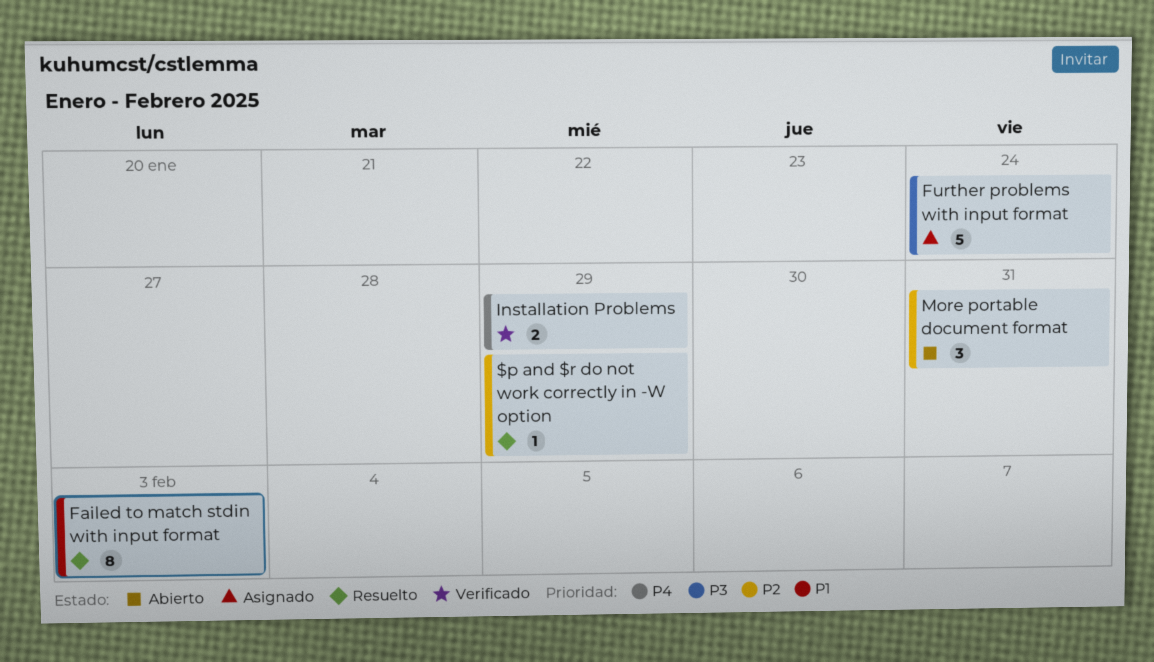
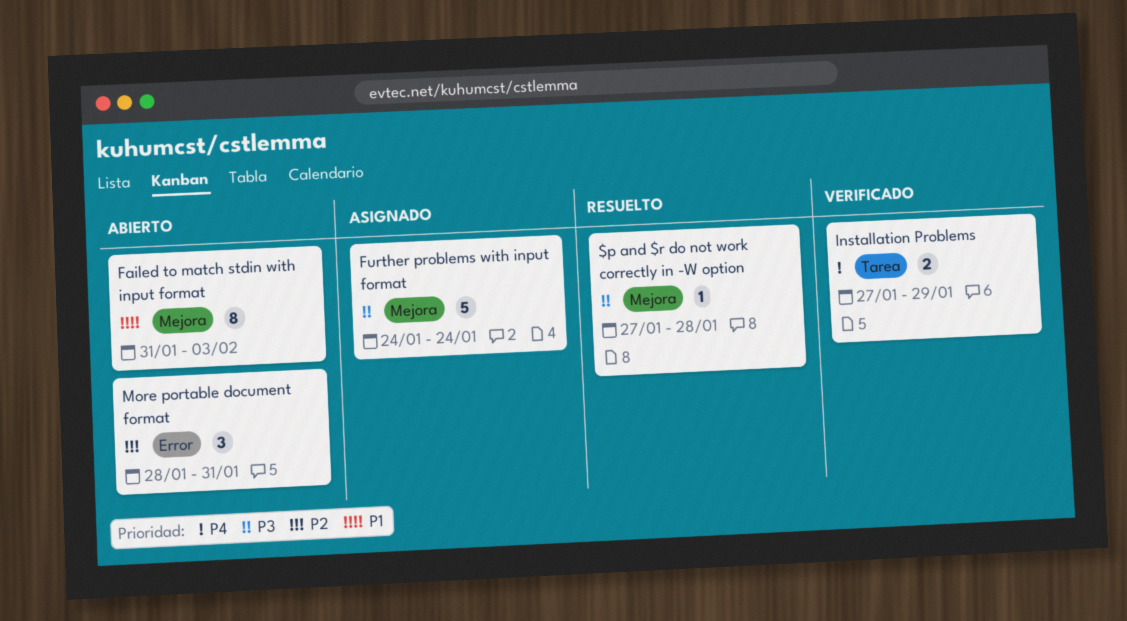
$p and $r do not work correctly in -W option, priority: P2 -> P3
$p and $r do not work correctly in -W option, due: Jan 29 -> Jan 28
Failed to match stdin with input format, status: Resuelto -> Abierto

